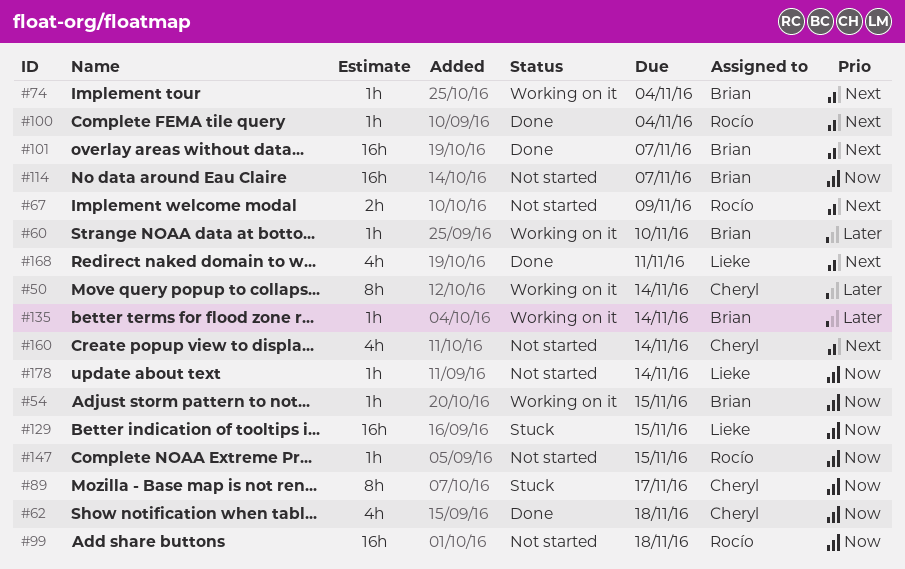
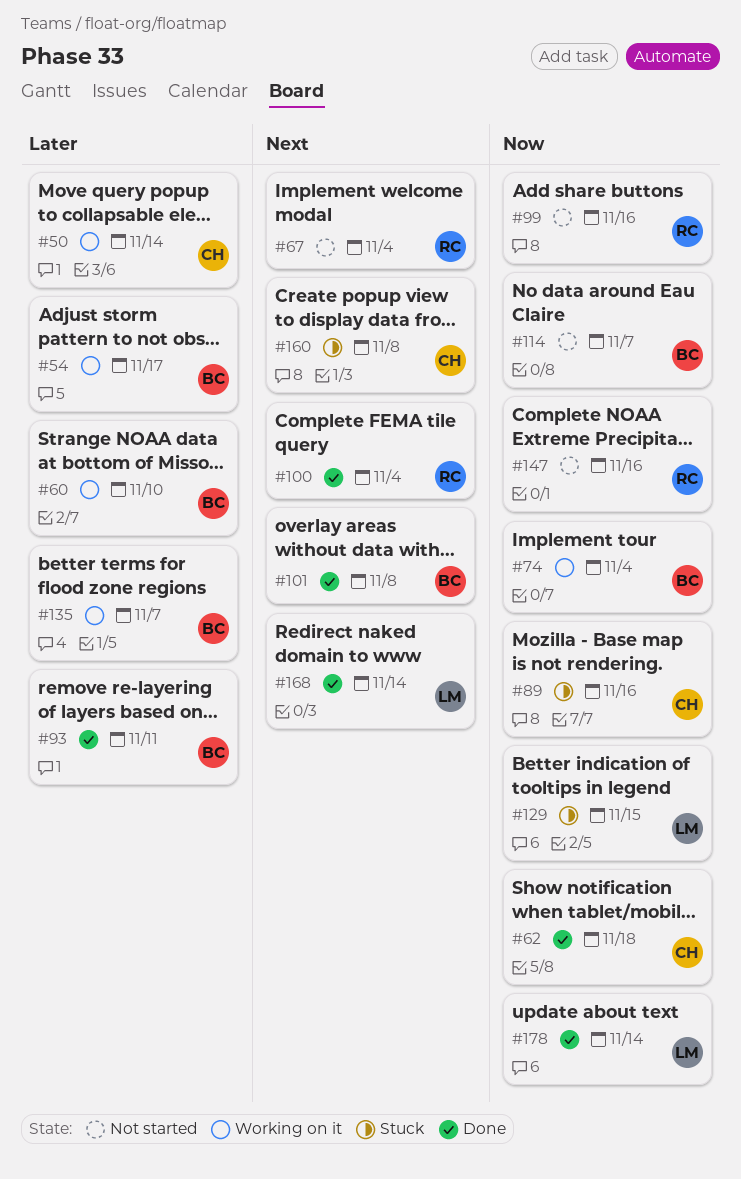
#54, priority: Now -> Later
#54, due: Nov 15 -> Nov 17
#67, due: Nov 9 -> Nov 4
#74, priority: Next -> Now
#89, due: Nov 17 -> Nov 16
#93: none -> present
#99, due: Nov 18 -> Nov 16
#101, due: Nov 7 -> Nov 8
#135, due: Nov 14 -> Nov 7
#147, due: Nov 15 -> Nov 16
#160, status: Not started -> Stuck
#160, due: Nov 14 -> Nov 8
#168, due: Nov 11 -> Nov 14
#178, status: Not started -> Done

